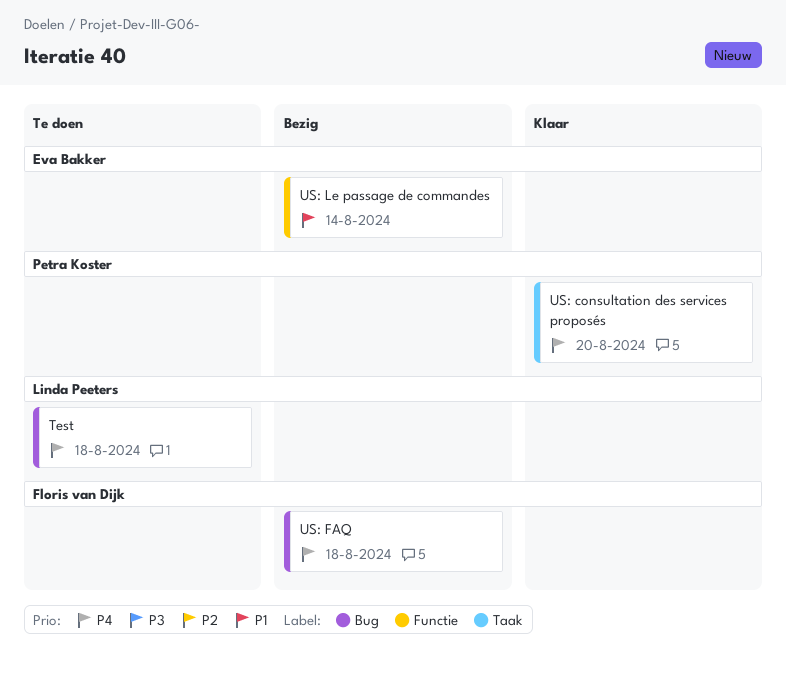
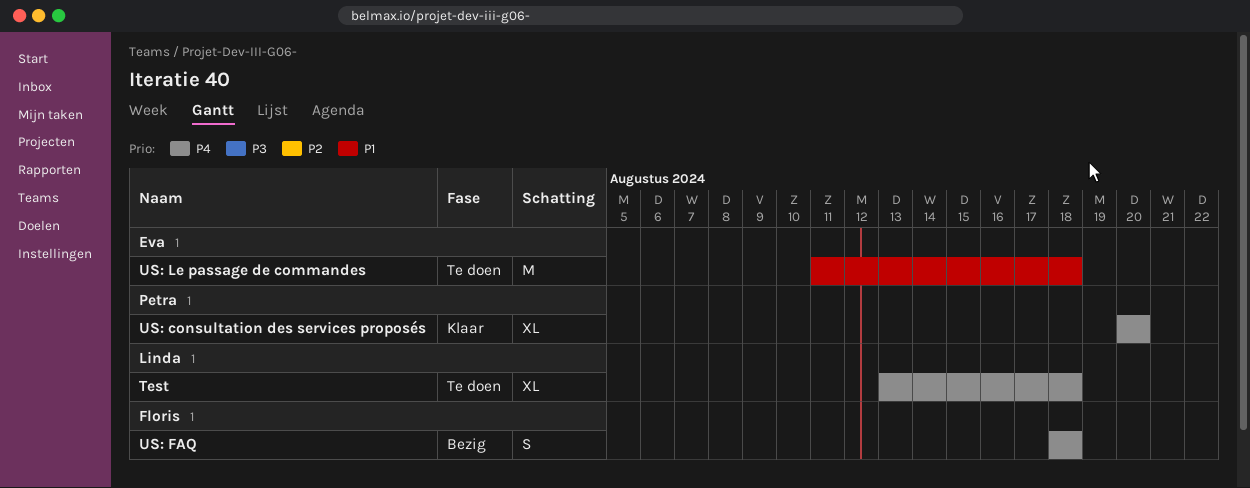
US: Le passage de commandes, status: Bezig -> Te doen
US: Le passage de commandes, due: Aug 14 -> Aug 18

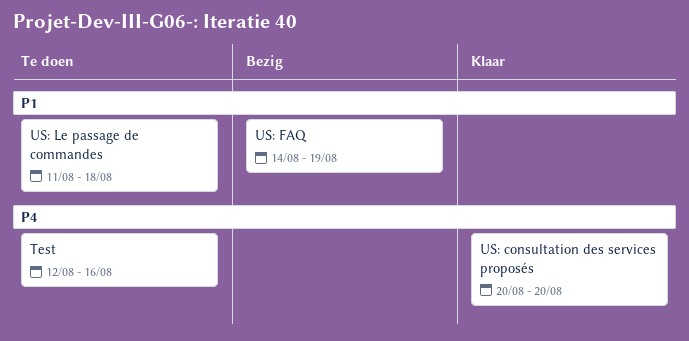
Test, start: Aug 13 -> Aug 12
Test, due: Aug 18 -> Aug 16
US: FAQ, priority: P4 -> P1
US: FAQ, start: Aug 18 -> Aug 14
US: FAQ, due: Aug 18 -> Aug 19

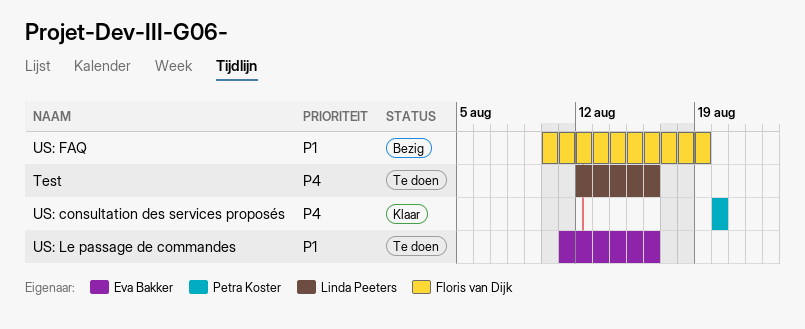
US: FAQ, start: Aug 14 -> Aug 10
US: Le passage de commandes, due: Aug 18 -> Aug 16

